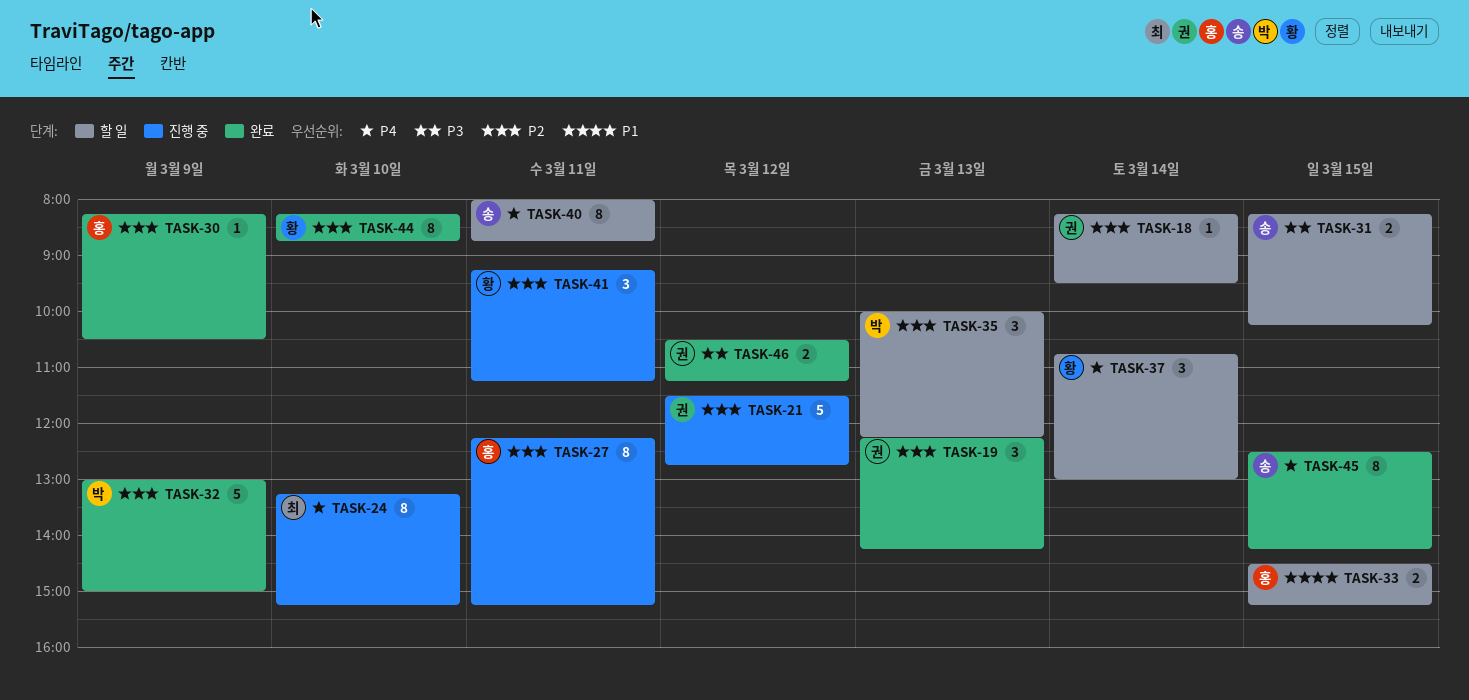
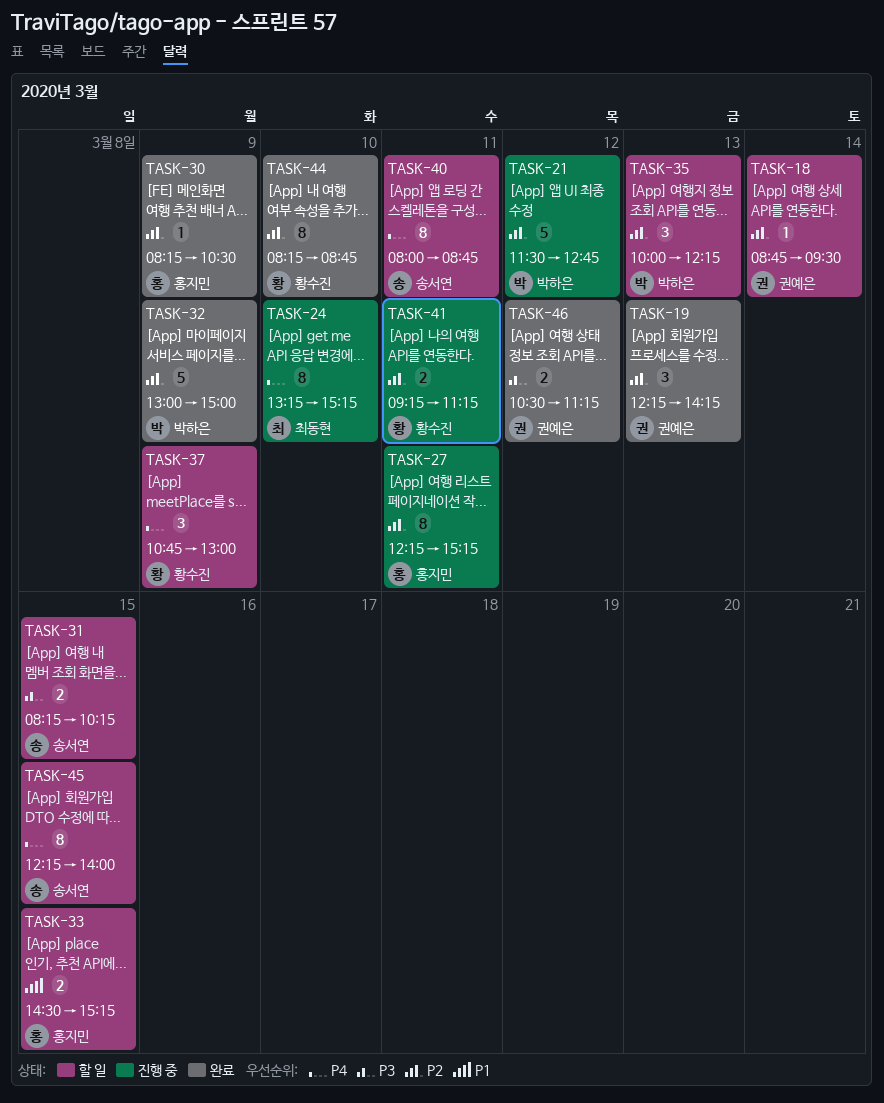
TASK-18, begins: 08:15 -> 08:45
TASK-21, owner: 권예은 -> 박하은
TASK-37, day: Mar 14 -> Mar 9
TASK-41, estimate: 3 -> 2
TASK-45, status: 완료 -> 할 일
TASK-45, begins: 12:30 -> 12:15
TASK-45, ends: 14:15 -> 14:00

